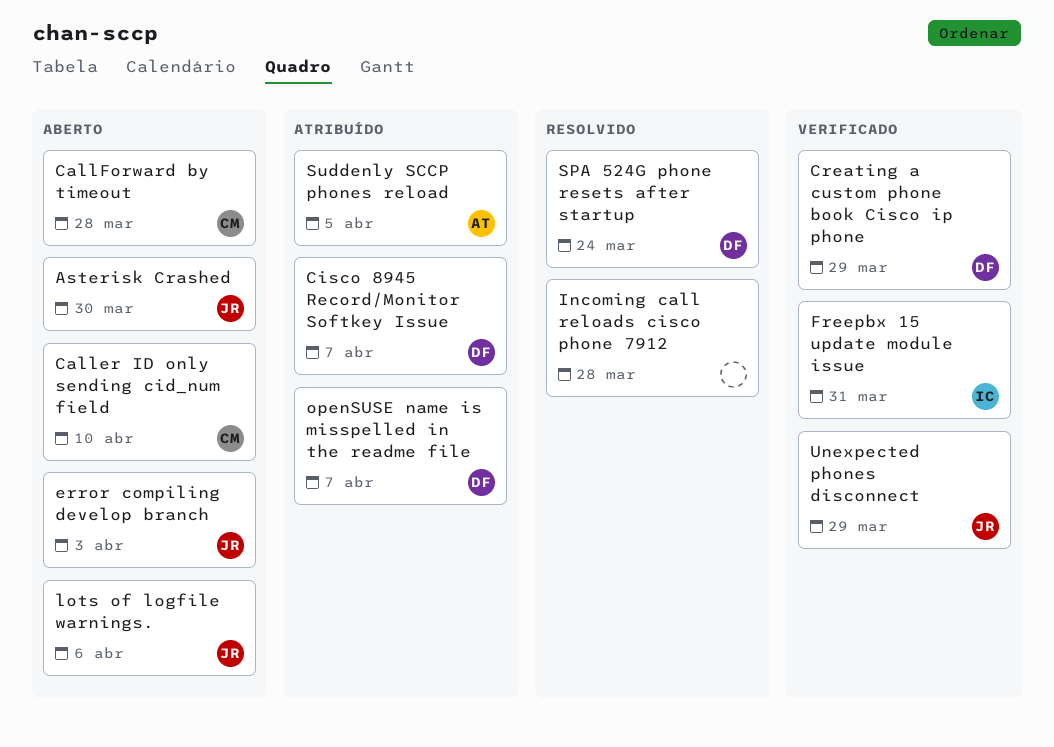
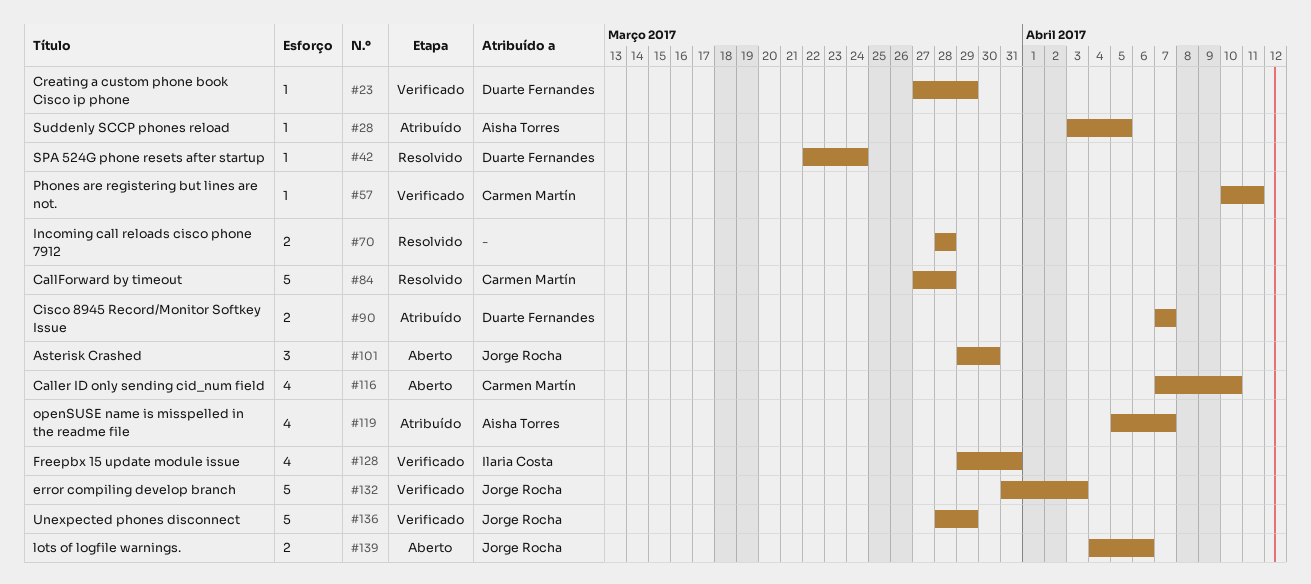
CallForward by timeout, status: Aberto -> Resolvido
error compiling develop branch, status: Aberto -> Verificado
openSUSE name is misspelled in the readme file, owner: Duarte Fernandes -> Aisha Torres
Phones are registering but lines are not.: none -> present

